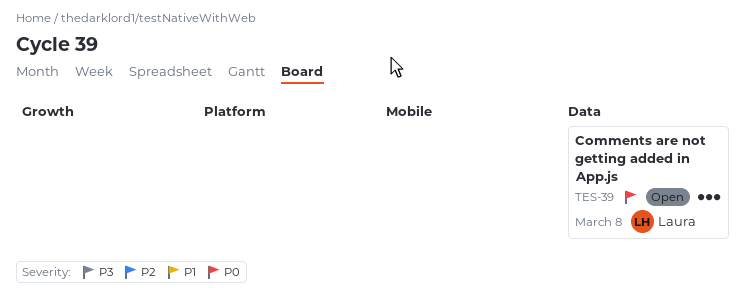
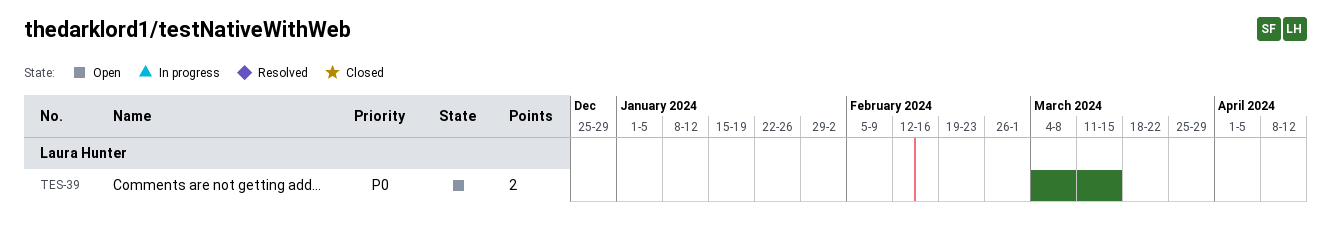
TES-39, estimate: 3 -> 2
TES-39, due: Mar 8 -> Mar 15

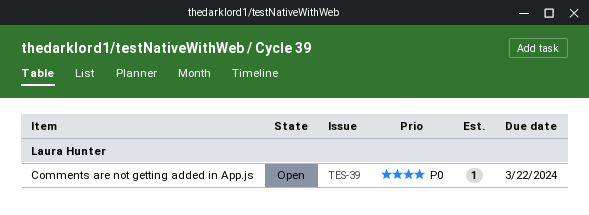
TES-39, estimate: 2 -> 1
TES-39, due: Mar 15 -> Mar 22

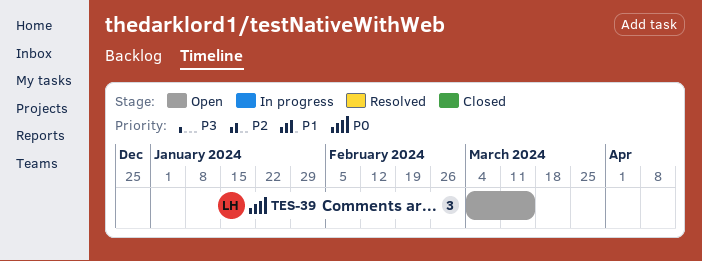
TES-39, estimate: 1 -> 3
TES-39, due: Mar 22 -> Mar 15

